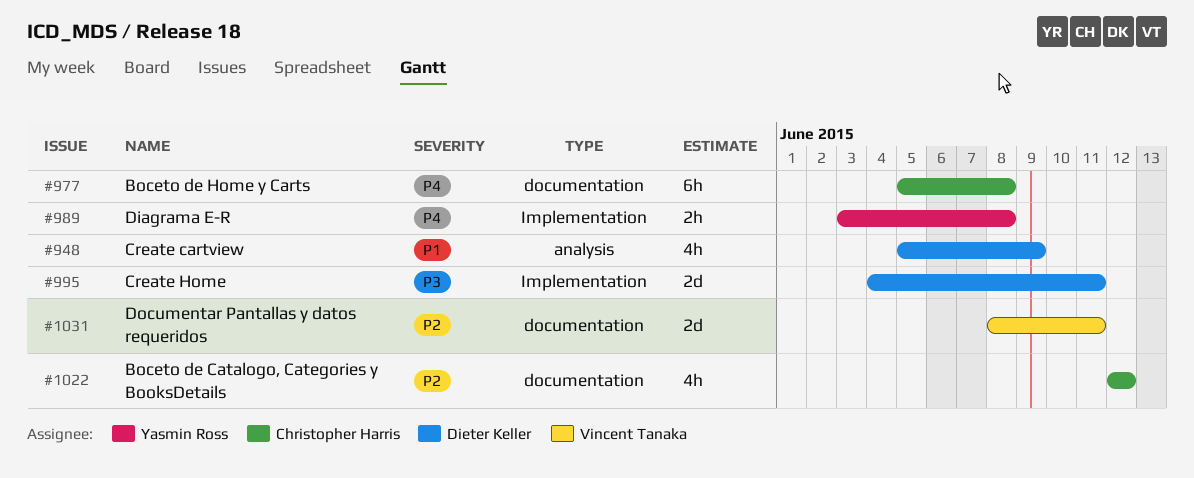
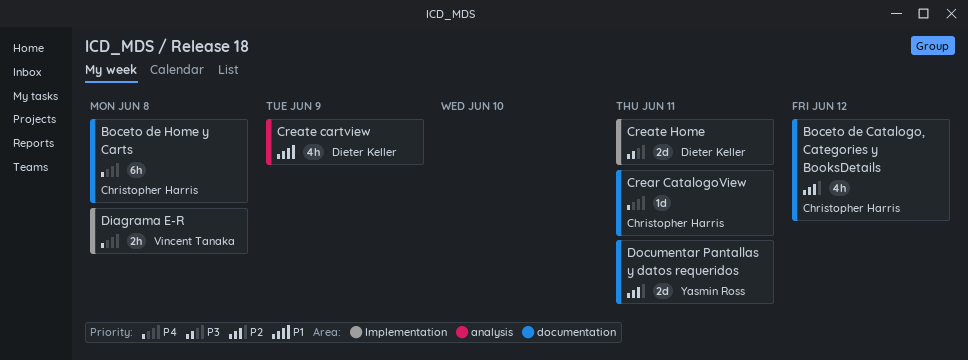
Crear CatalogoView: none -> present
Diagrama E-R, owner: Yasmin Ross -> Vincent Tanaka
Documentar Pantallas y datos requeridos, owner: Vincent Tanaka -> Yasmin Ross

